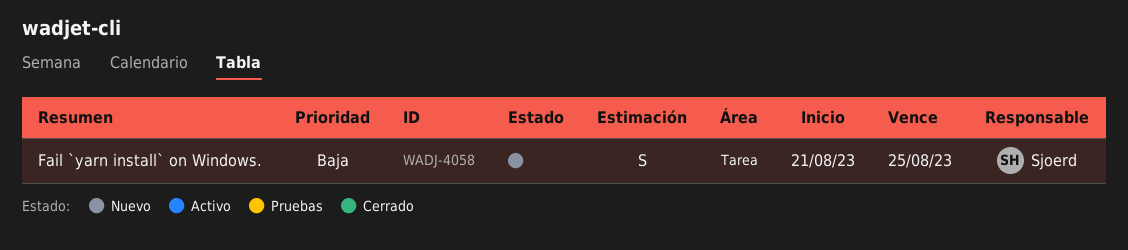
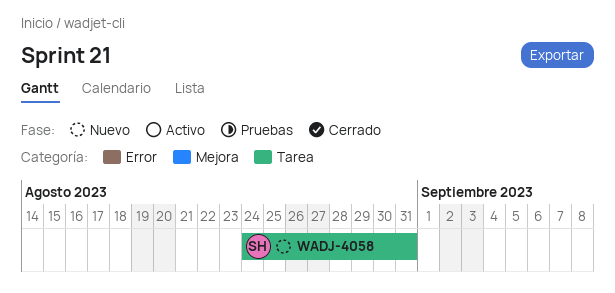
WADJ-4058, start: Aug 21 -> Aug 24
WADJ-4058, due: Aug 25 -> Aug 31

